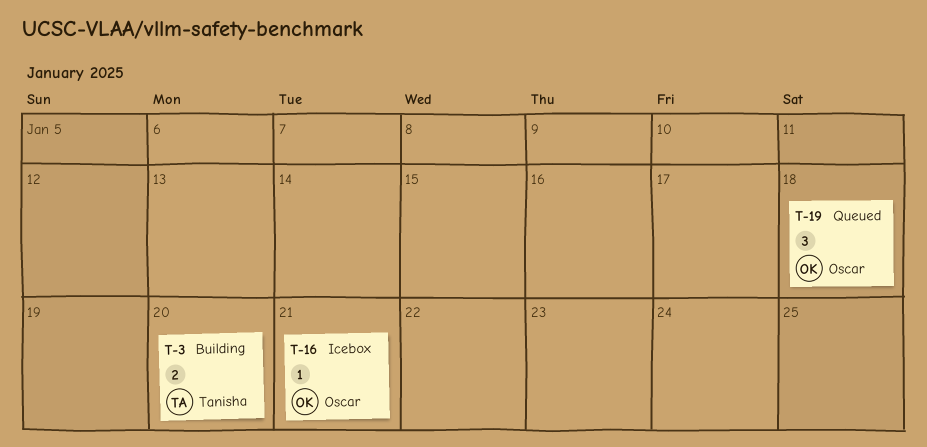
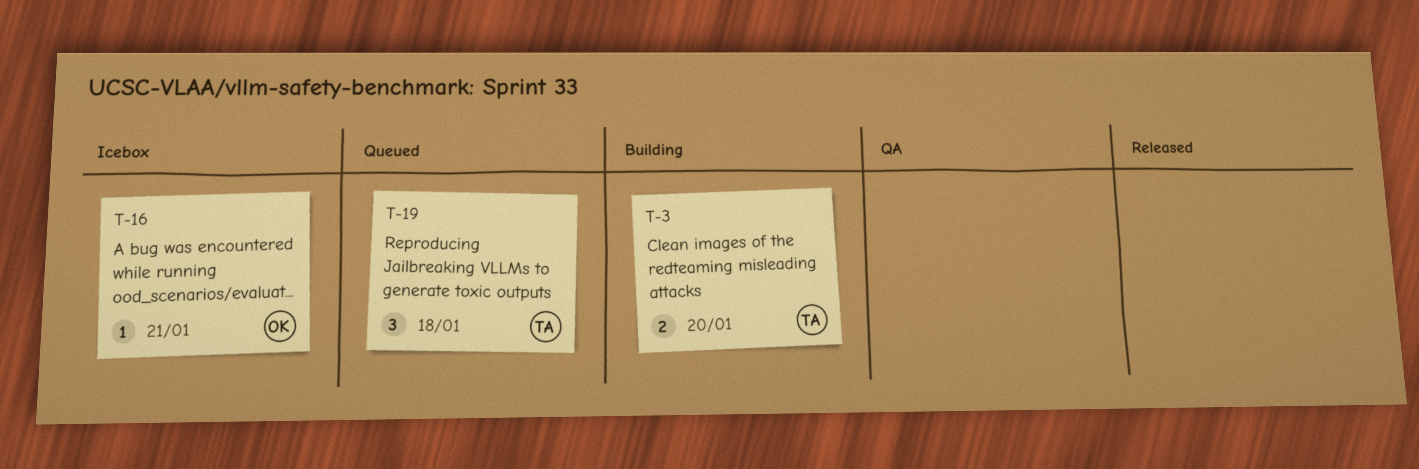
T-19, owner: Oscar -> Tanisha

